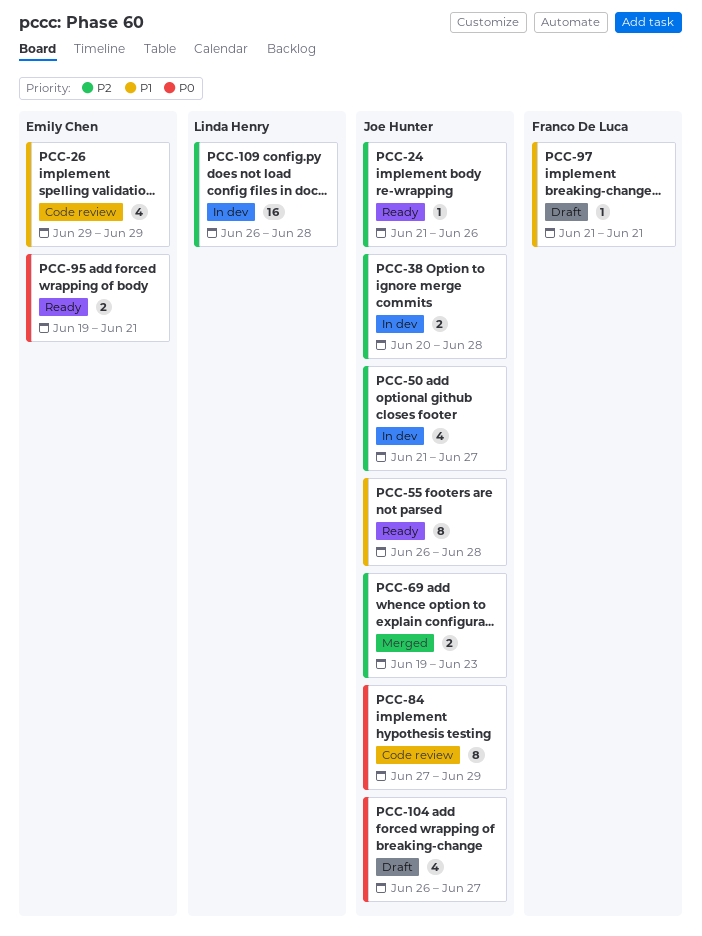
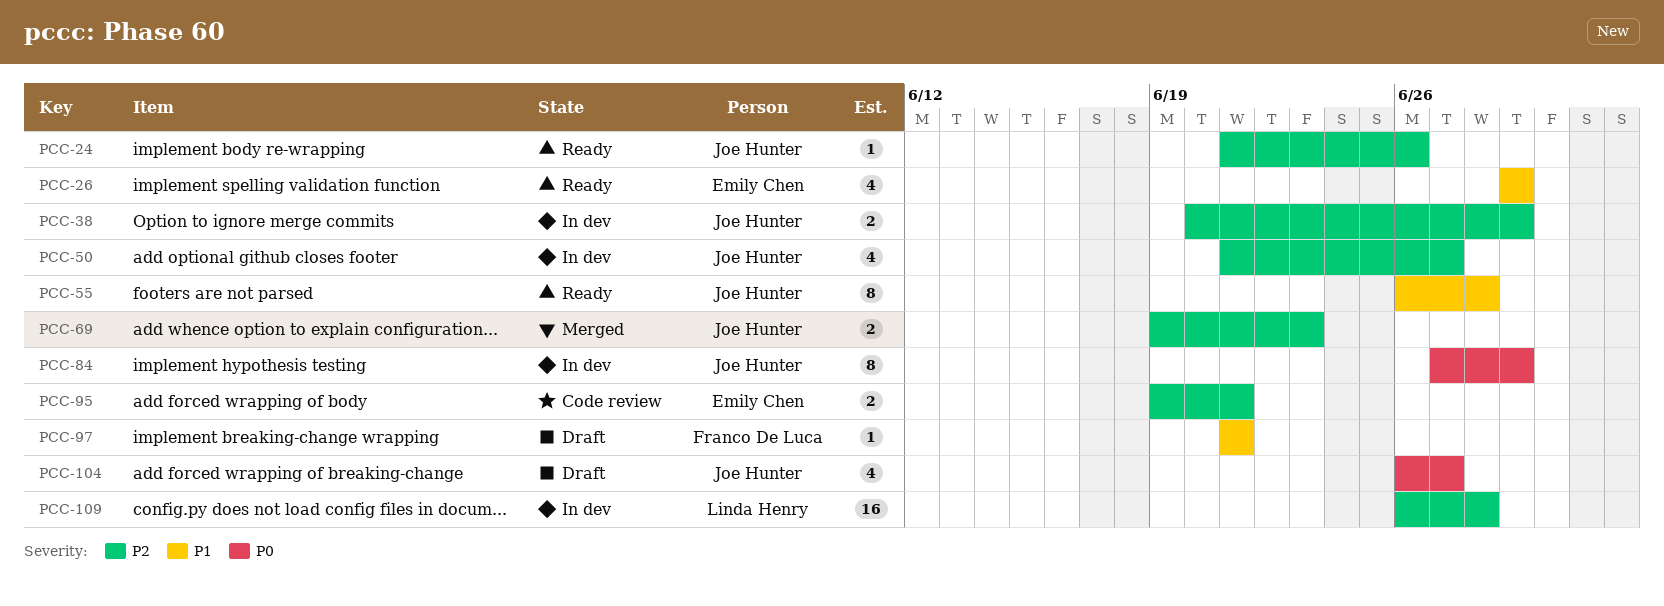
PCC-26, status: Code review -> Ready
PCC-38, due: Jun 28 -> Jun 29
PCC-84, status: Code review -> In dev
PCC-95, status: Ready -> Code review
PCC-95, priority: P0 -> P2

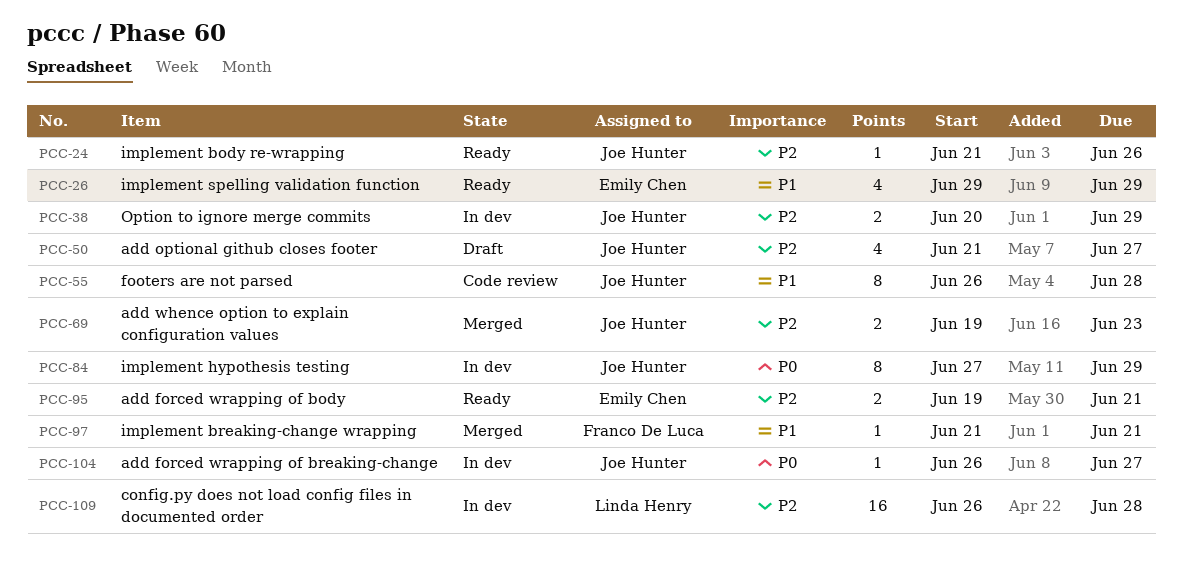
PCC-50, status: In dev -> Draft
PCC-55, status: Ready -> Code review
PCC-95, status: Code review -> Ready
PCC-97, status: Draft -> Merged
PCC-104, status: Draft -> In dev
PCC-104, estimate: 4 -> 1

